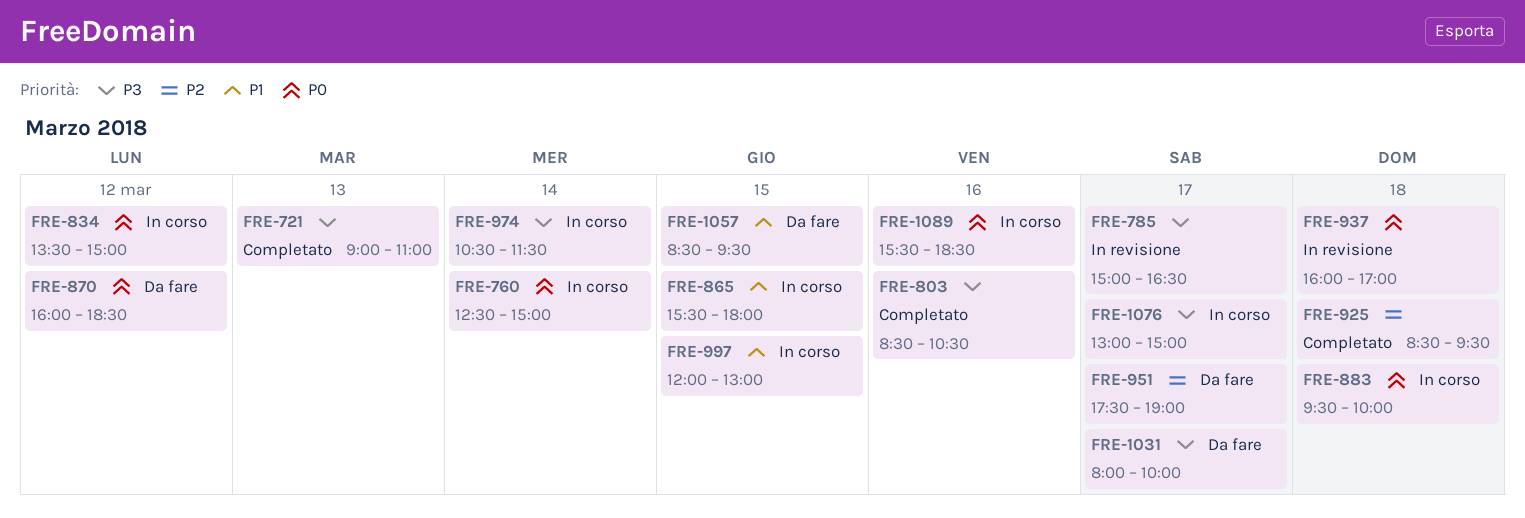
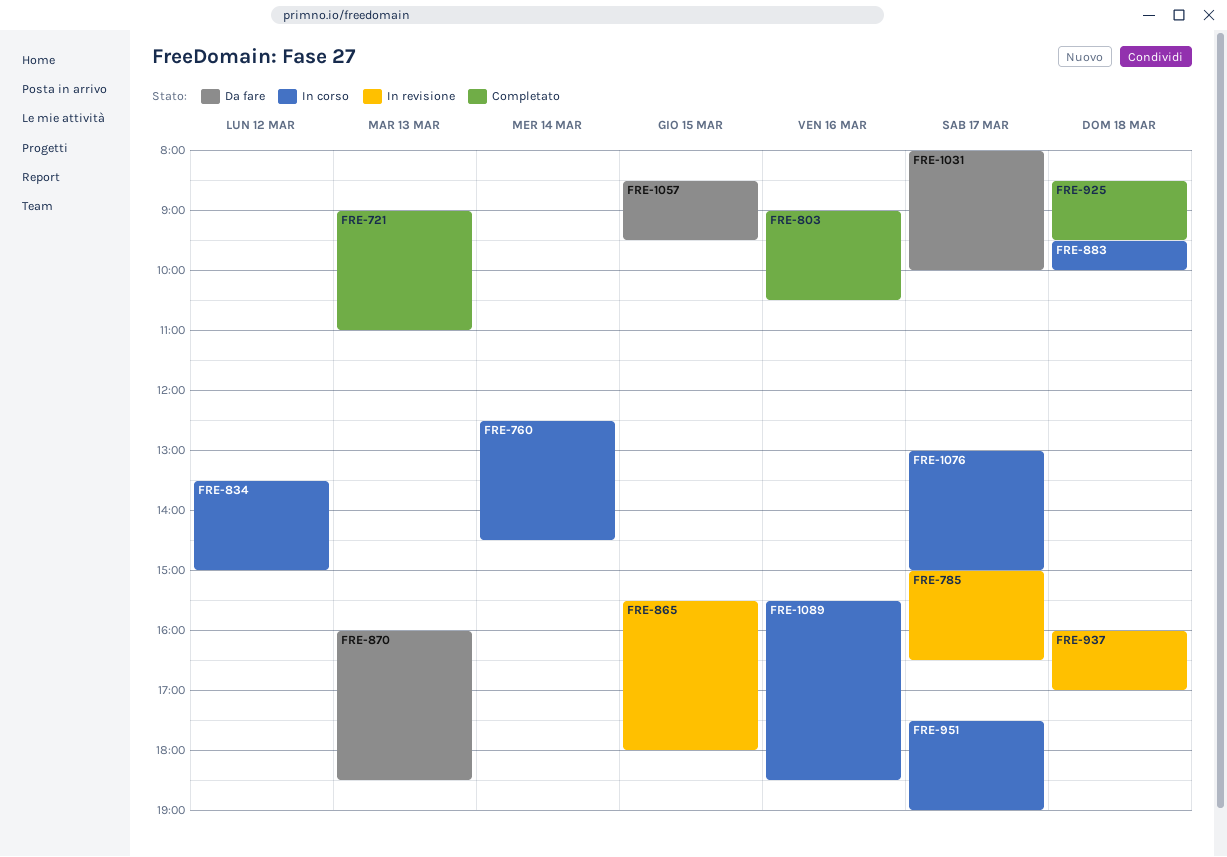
FRE-760, ends: 15:00 -> 14:30
FRE-803, begins: 08:30 -> 09:00
FRE-865, status: In corso -> In revisione
FRE-870, day: Mar 12 -> Mar 13
FRE-951, status: Da fare -> In corso
FRE-974: present -> none
FRE-997: present -> none

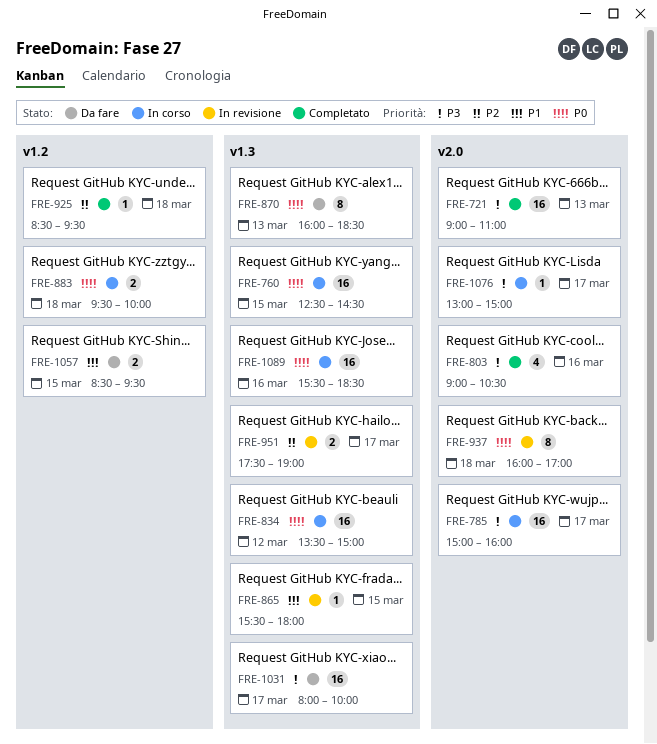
FRE-760, day: Mar 14 -> Mar 15
FRE-785, status: In revisione -> In corso
FRE-785, ends: 16:30 -> 16:00
FRE-951, status: In corso -> In revisione

